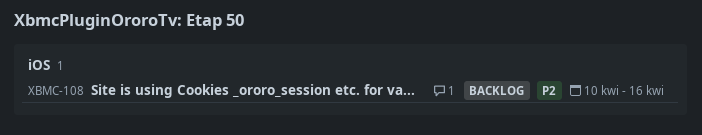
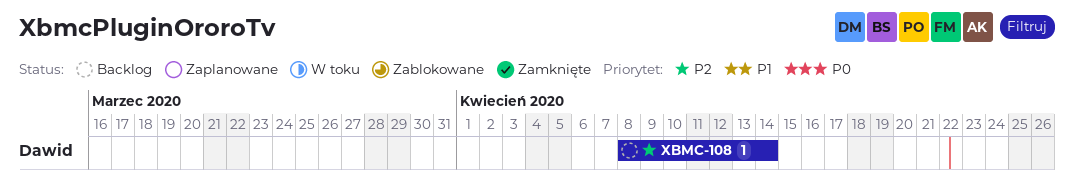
XBMC-108, start: Apr 10 -> Apr 8
XBMC-108, due: Apr 16 -> Apr 14

